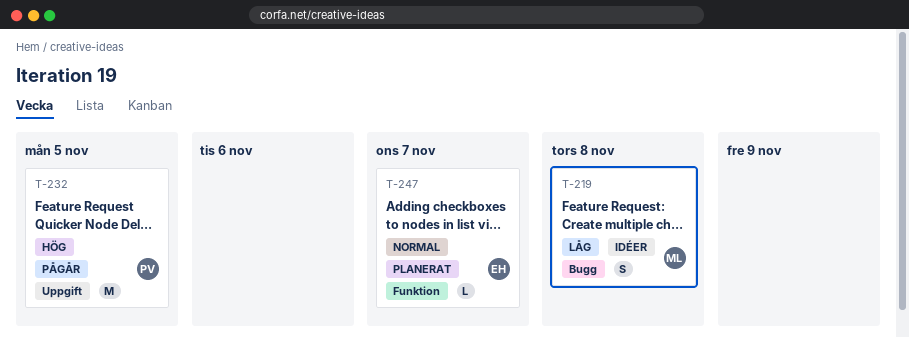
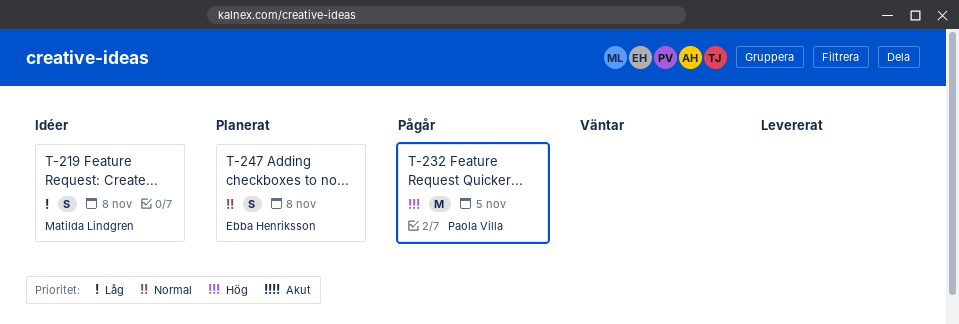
T-247, estimate: L -> S
T-247, due: Nov 7 -> Nov 8

